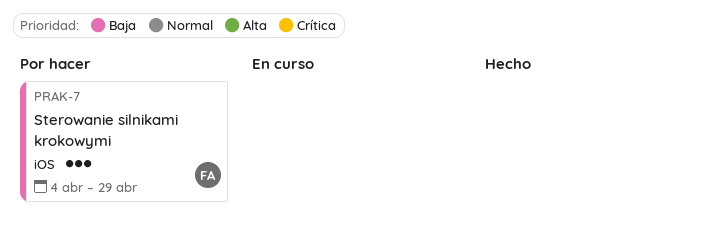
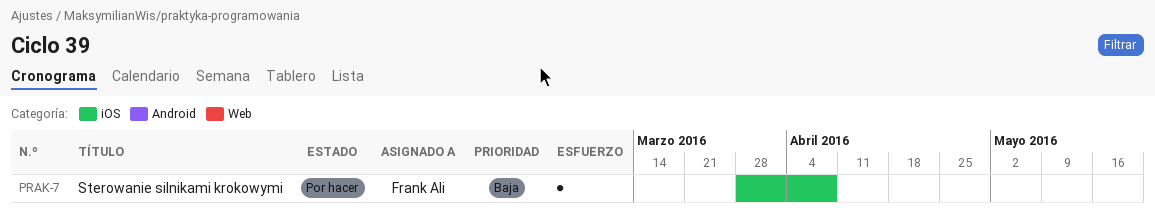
PRAK-7, estimate: 3 -> 1
PRAK-7, start: Apr 4 -> Mar 28
PRAK-7, due: Apr 29 -> Apr 8

